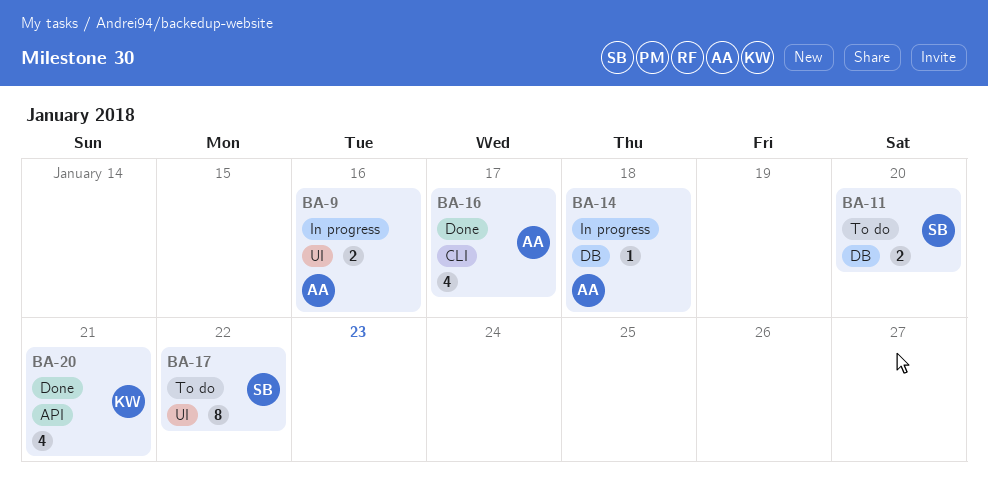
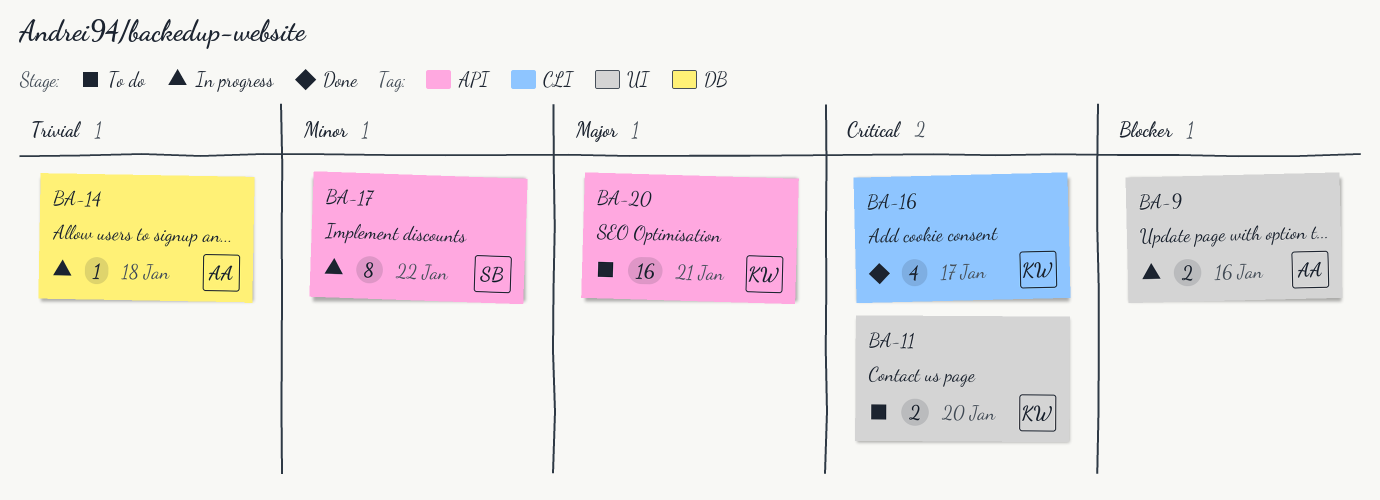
BA-11, owner: SB -> KW
BA-11, label: DB -> UI
BA-16, owner: AA -> KW
BA-17, status: To do -> In progress
BA-17, label: UI -> API
BA-20, status: Done -> To do
BA-20, estimate: 4 -> 16

